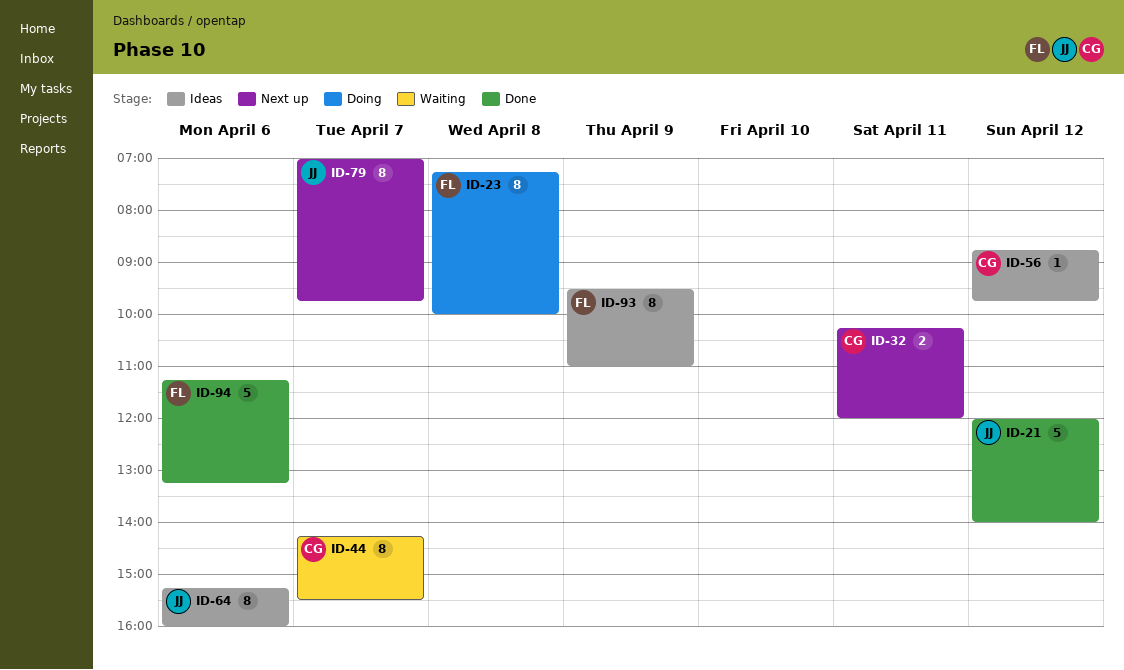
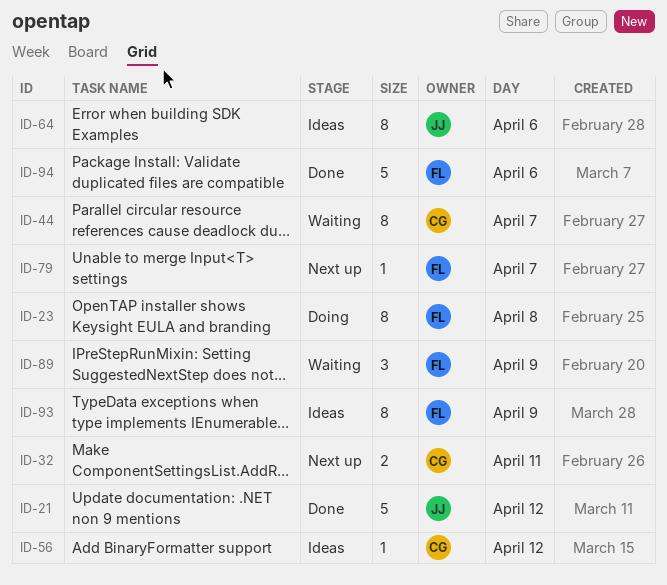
ID-79, owner: JJ -> FL
ID-79, estimate: 8 -> 1
ID-89: none -> present

